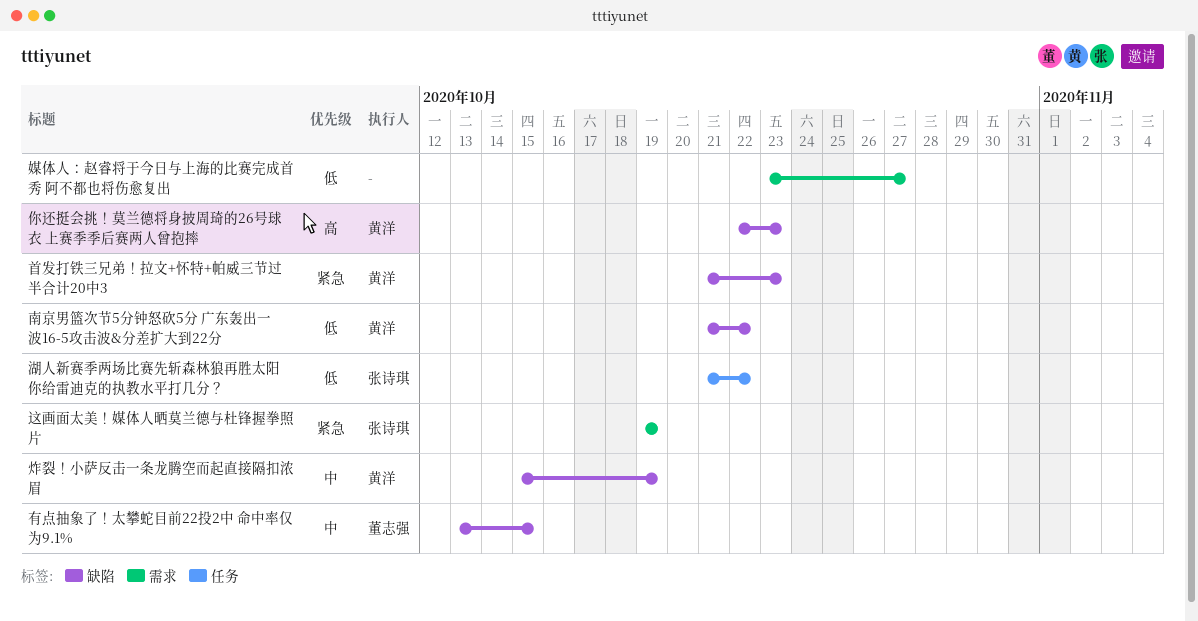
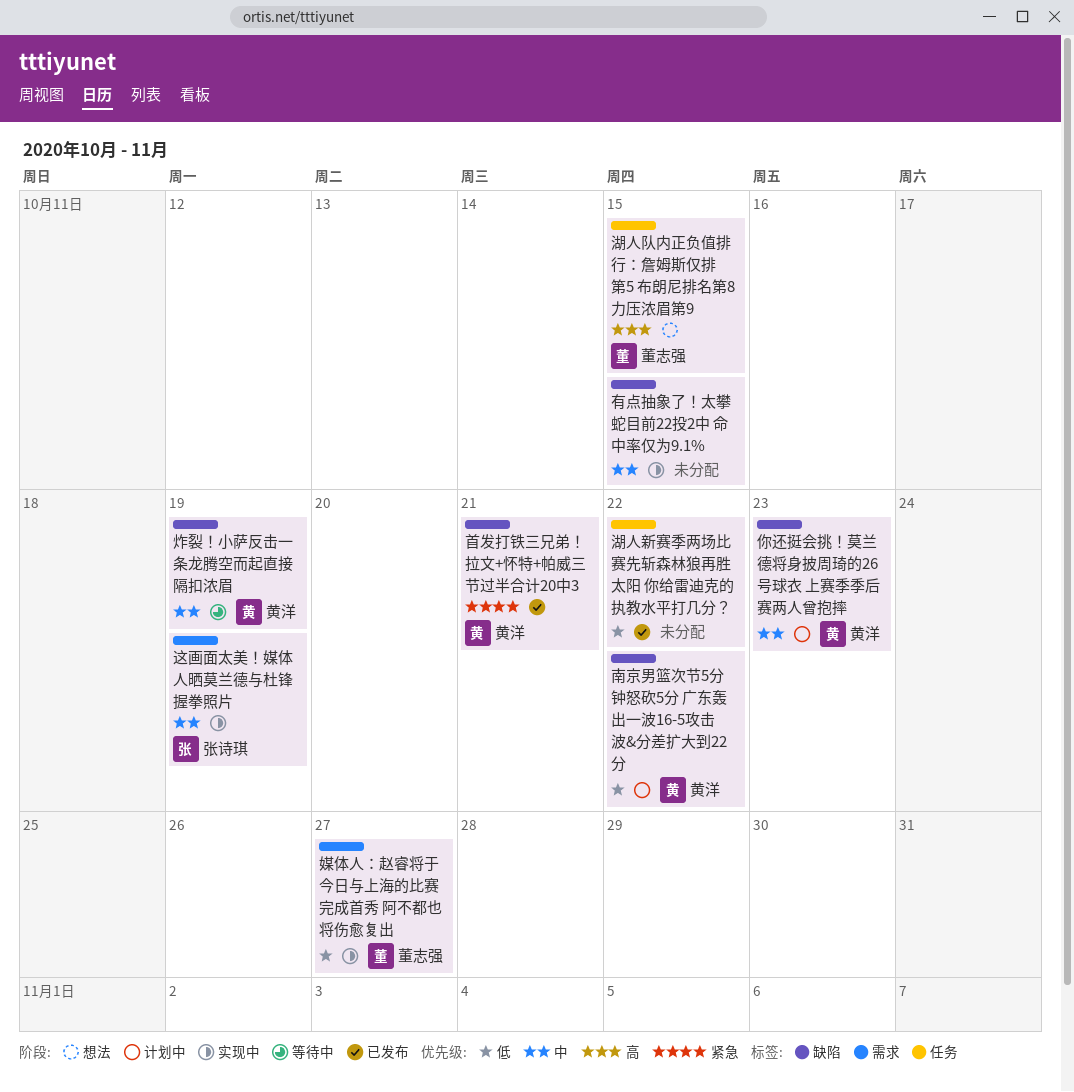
你还挺会挑！莫兰德将身披周琦的26号球衣 上赛季季后赛两人曾抱摔, priority: 高 -> 中
媒体人：赵睿将于今日与上海的比赛完成首秀 阿不都也将伤愈复出, owner: none -> 董志强
有点抽象了！太攀蛇目前22投2中 命中率仅为9.1%, owner: 董志强 -> none
湖人新赛季两场比赛先斩森林狼再胜太阳 你给雷迪克的执教水平打几分？, owner: 张诗琪 -> none
湖人队内正负值排行：詹姆斯仅排第5 布朗尼排名第8力压浓眉第9: none -> present
这画面太美！媒体人晒莫兰德与杜锋握拳照片, priority: 紧急 -> 中
首发打铁三兄弟！拉文+怀特+帕威三节过半合计20中3, due: Oct 23 -> Oct 21

